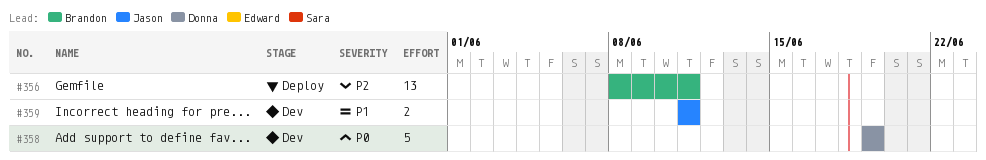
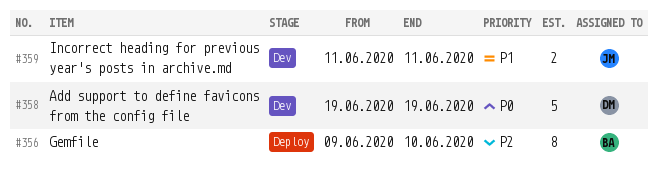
#356, estimate: 13 -> 8
#356, start: Jun 8 -> Jun 9
#356, due: Jun 11 -> Jun 10

